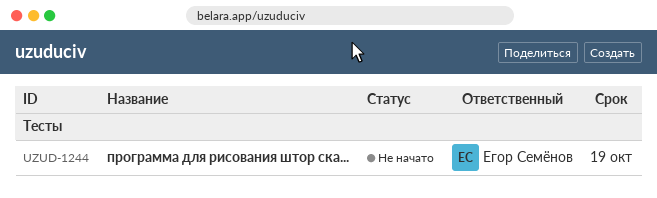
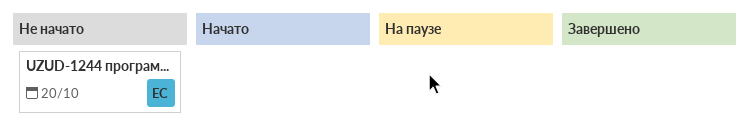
UZUD-1244, due: Oct 19 -> Oct 20

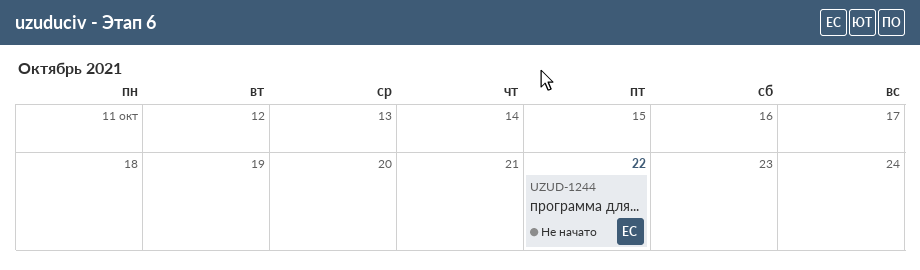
UZUD-1244, due: Oct 20 -> Oct 22

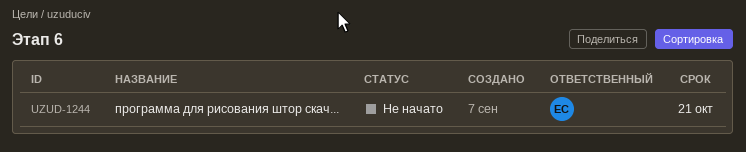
UZUD-1244, due: Oct 22 -> Oct 21

